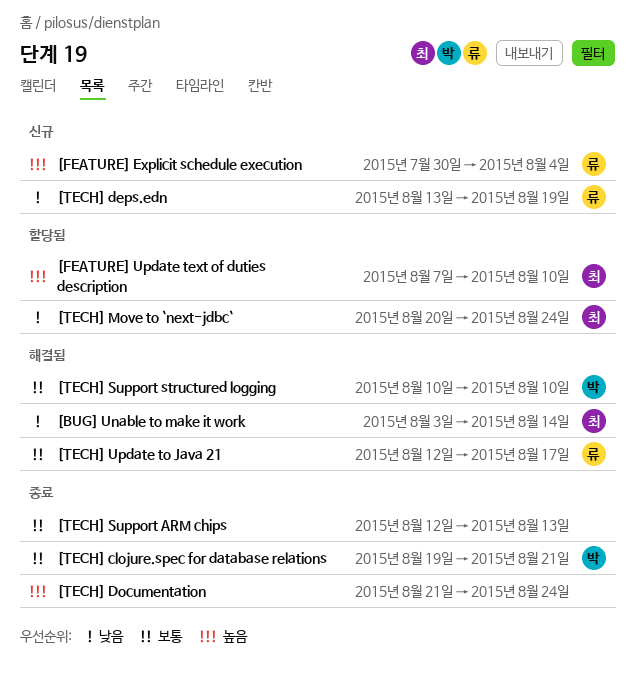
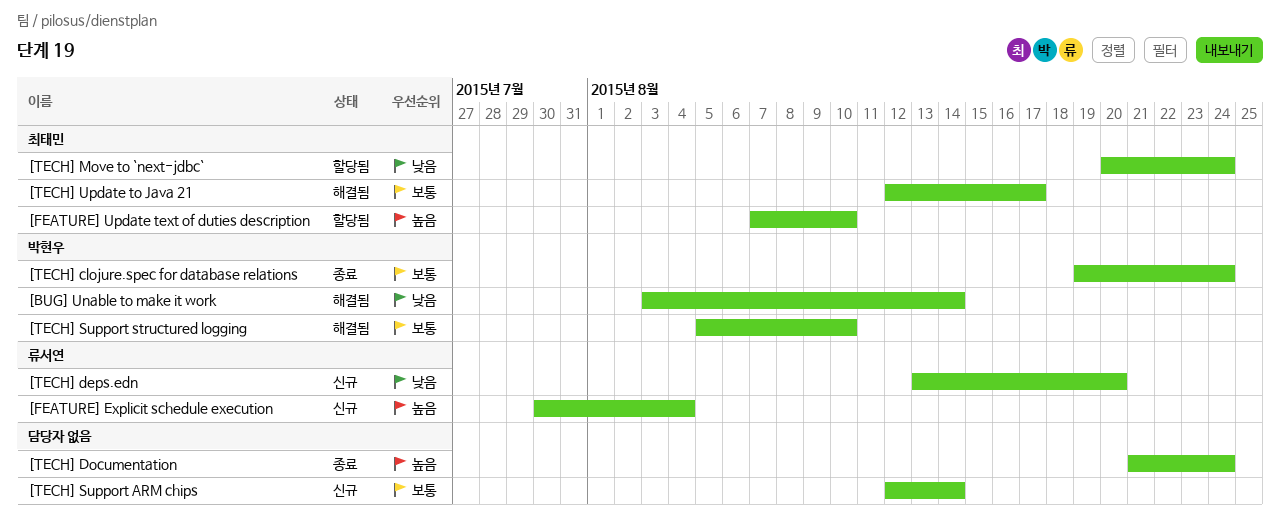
[BUG] Unable to make it work, owner: 최태민 -> 박현우
[TECH] clojure.spec for database relations, due: Aug 21 -> Aug 24
[TECH] deps.edn, due: Aug 19 -> Aug 20
[TECH] Support ARM chips, status: 종료 -> 신규
[TECH] Support ARM chips, due: Aug 13 -> Aug 14
[TECH] Support structured logging, start: Aug 10 -> Aug 5
[TECH] Update to Java 21, owner: 류서연 -> 최태민

